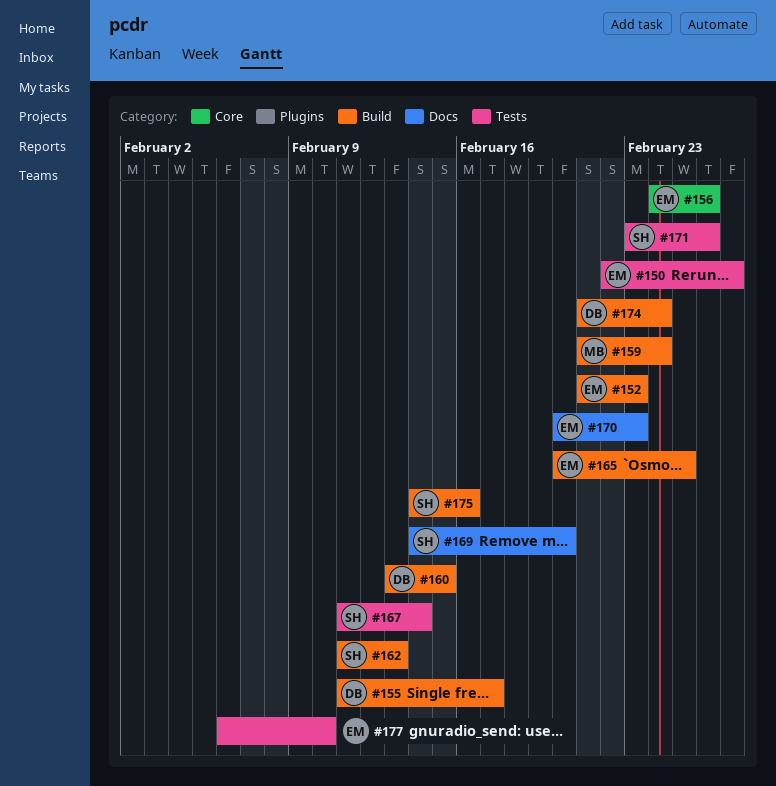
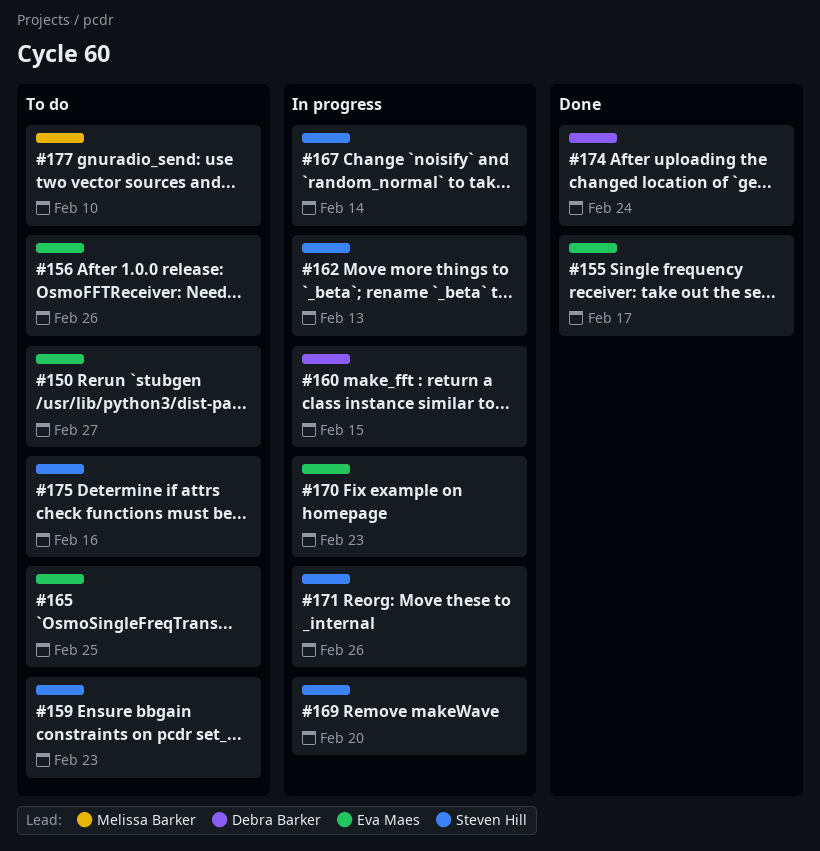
#152: present -> none
#155, owner: Debra Barker -> Eva Maes
#159, owner: Melissa Barker -> Steven Hill
#159, due: Feb 24 -> Feb 23
#177, owner: Eva Maes -> Melissa Barker

